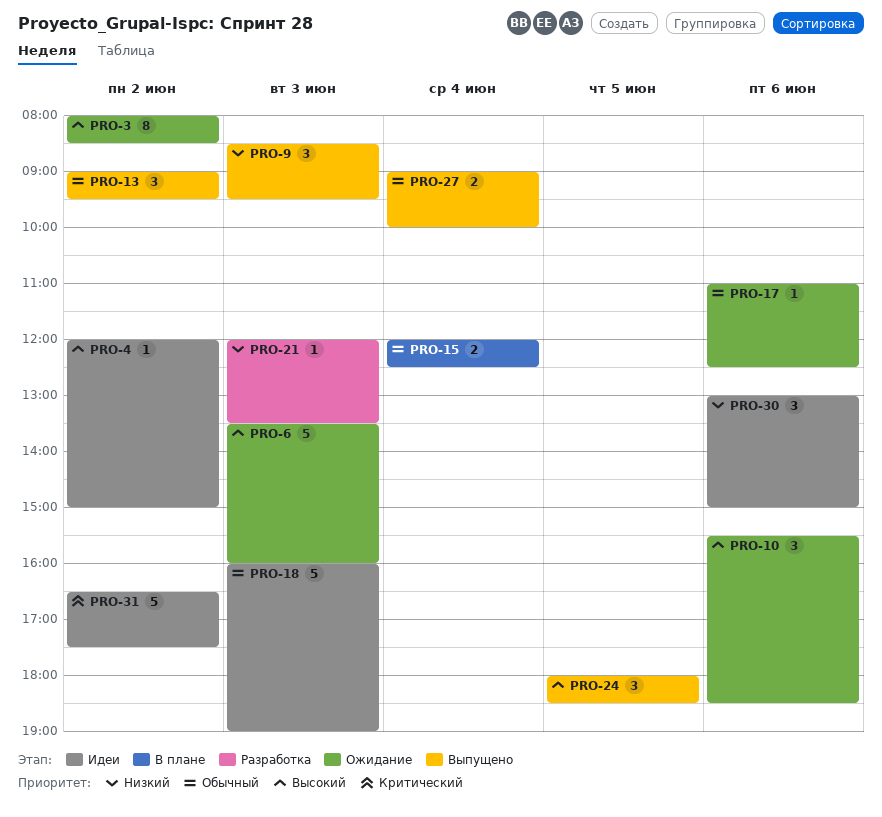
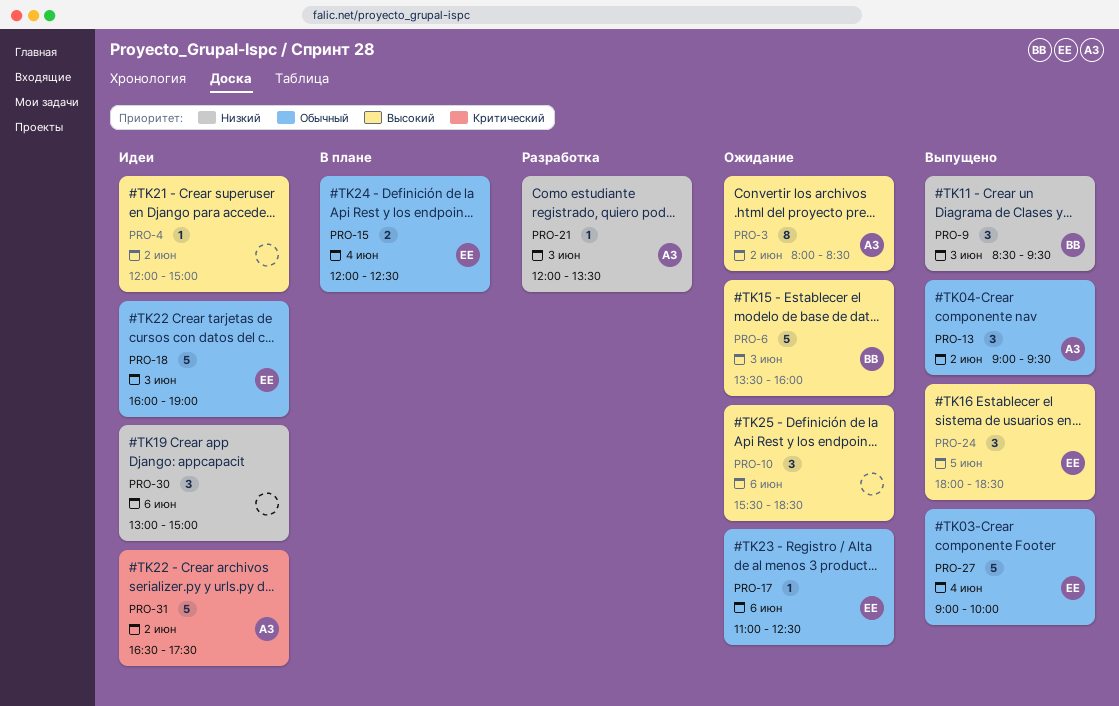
PRO-27, estimate: 2 -> 5

